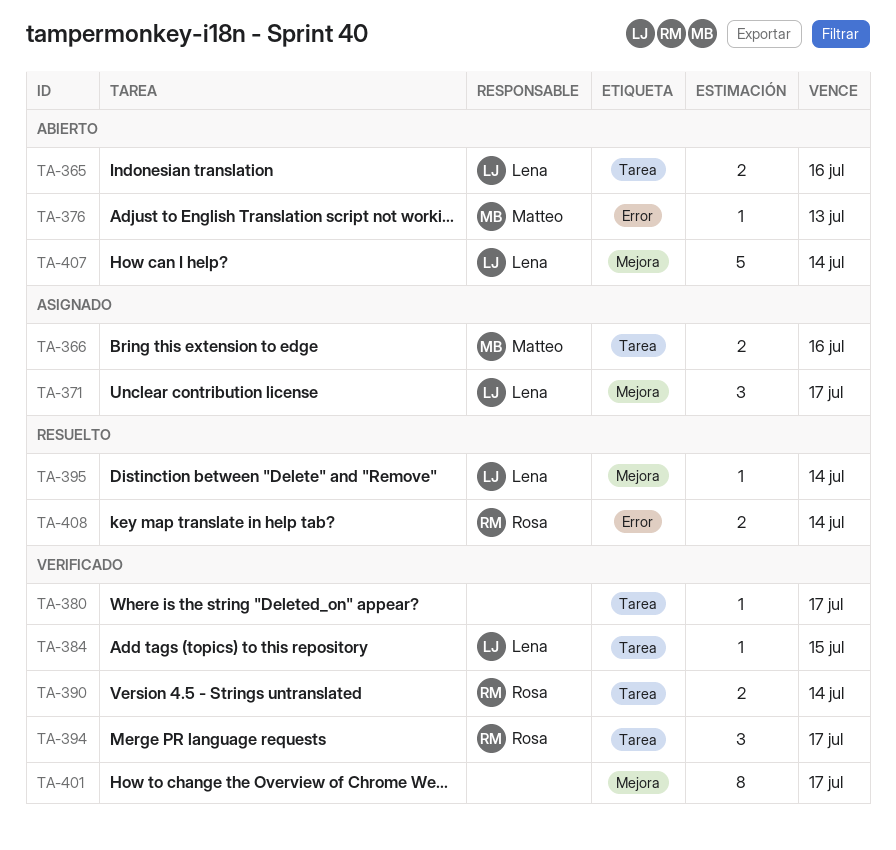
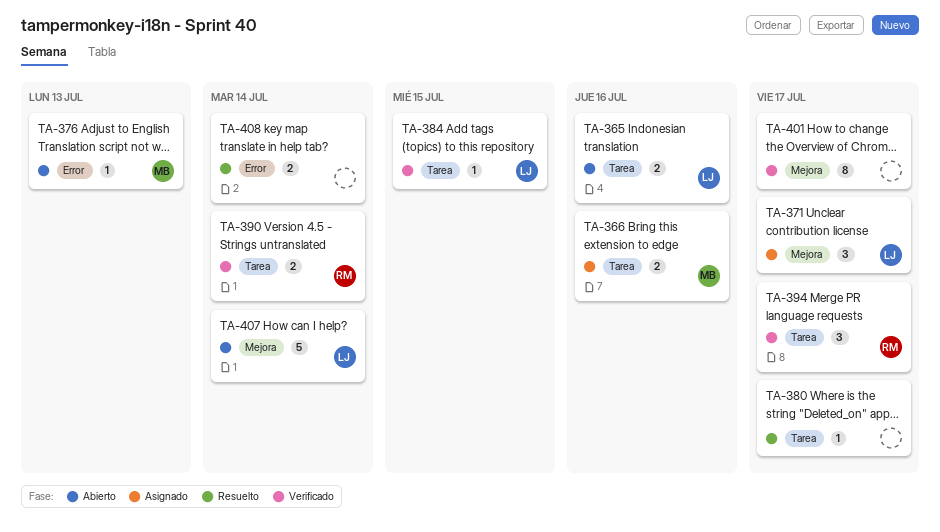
TA-380, status: Verificado -> Resuelto
TA-395: present -> none
TA-408, owner: Rosa -> none

